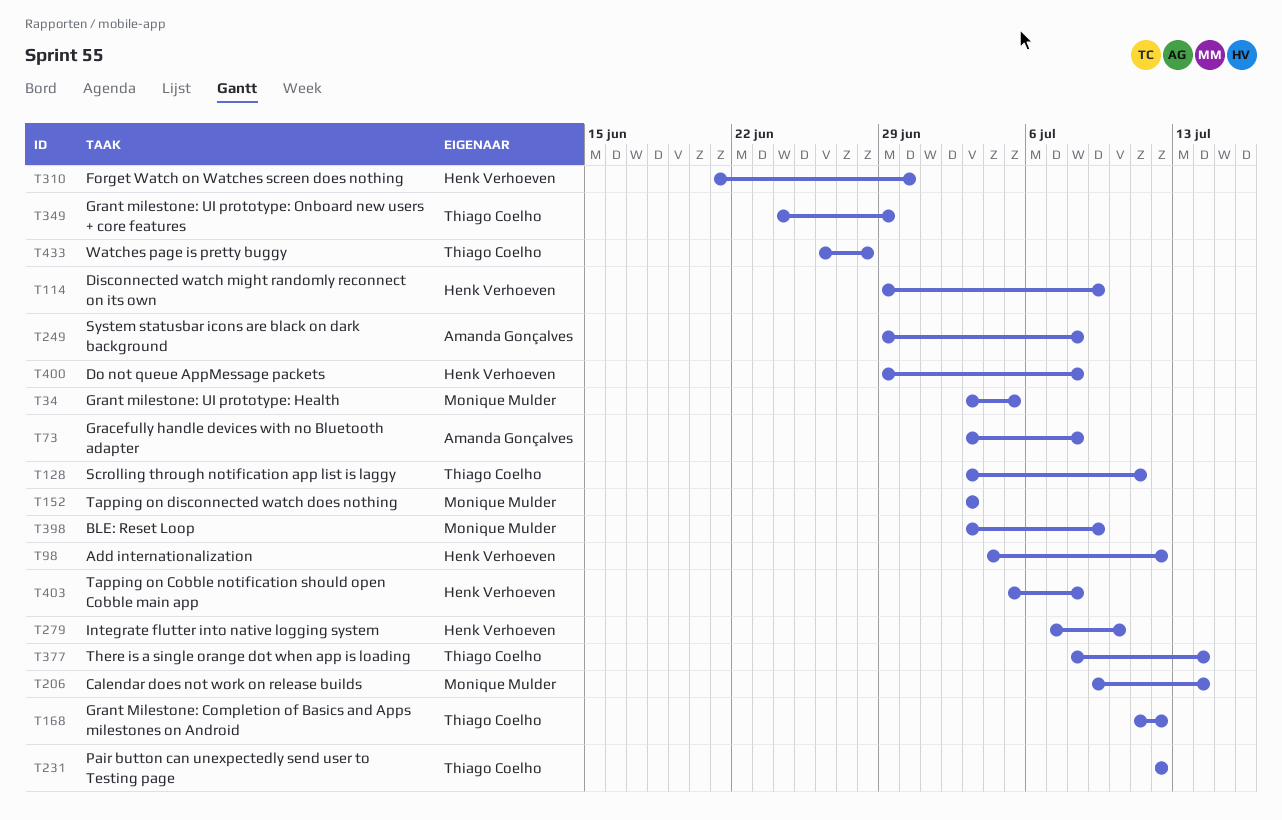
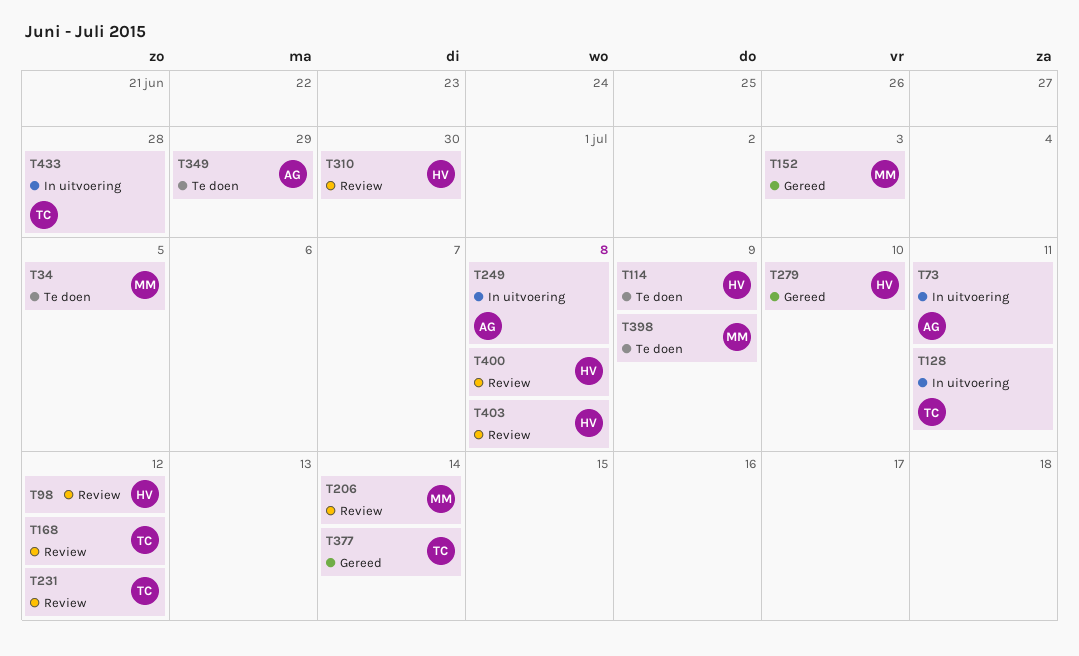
T73, due: Jul 8 -> Jul 11
T349, owner: Thiago Coelho -> Amanda Gonçalves

